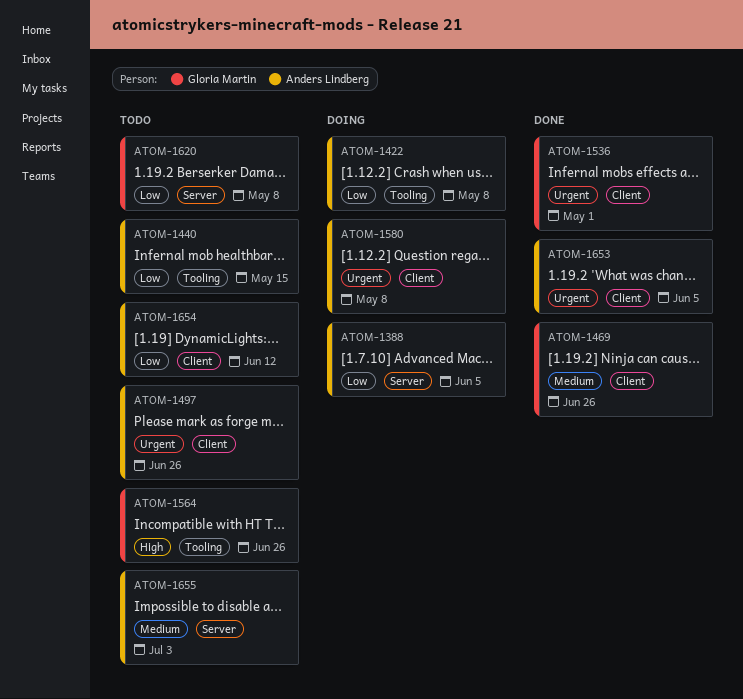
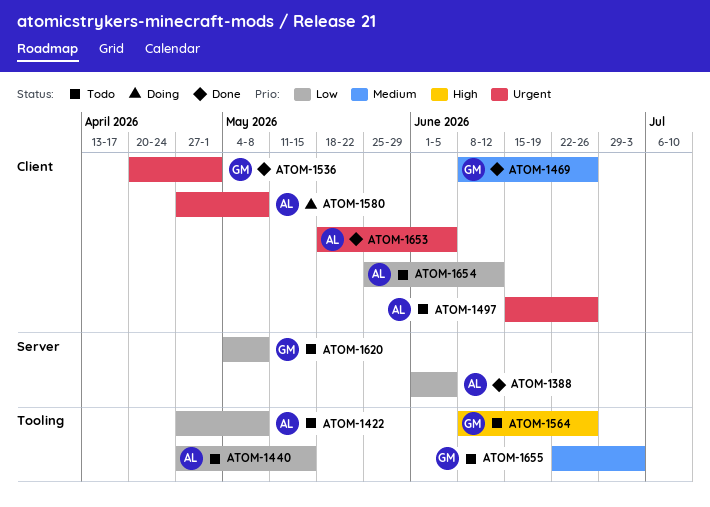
ATOM-1388, status: Doing -> Done
ATOM-1422, status: Doing -> Todo
ATOM-1655, owner: Anders Lindberg -> Gloria Martin
ATOM-1655, label: Server -> Tooling

